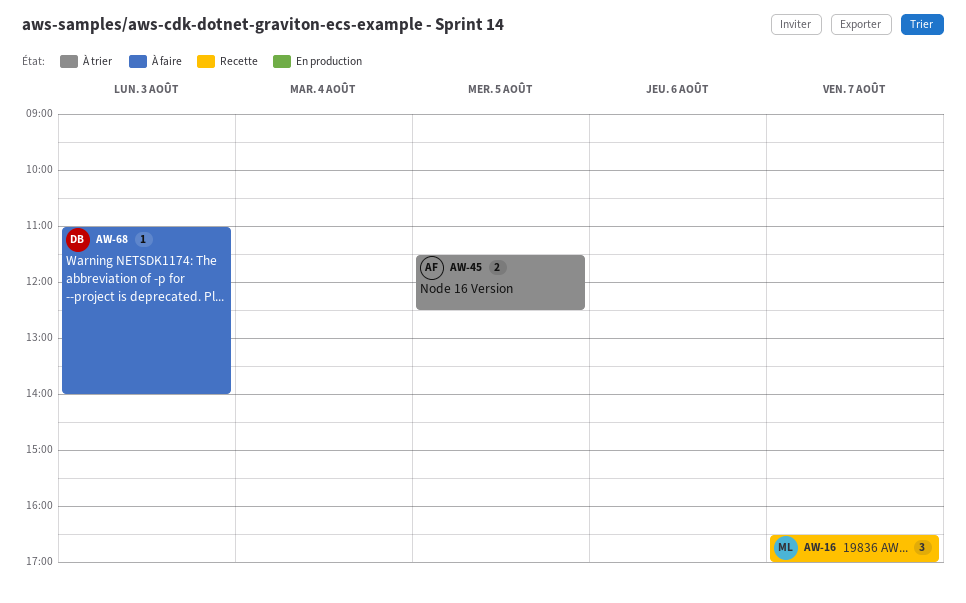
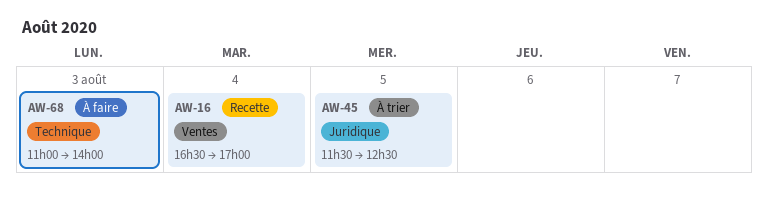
AW-16, day: Aug 7 -> Aug 4

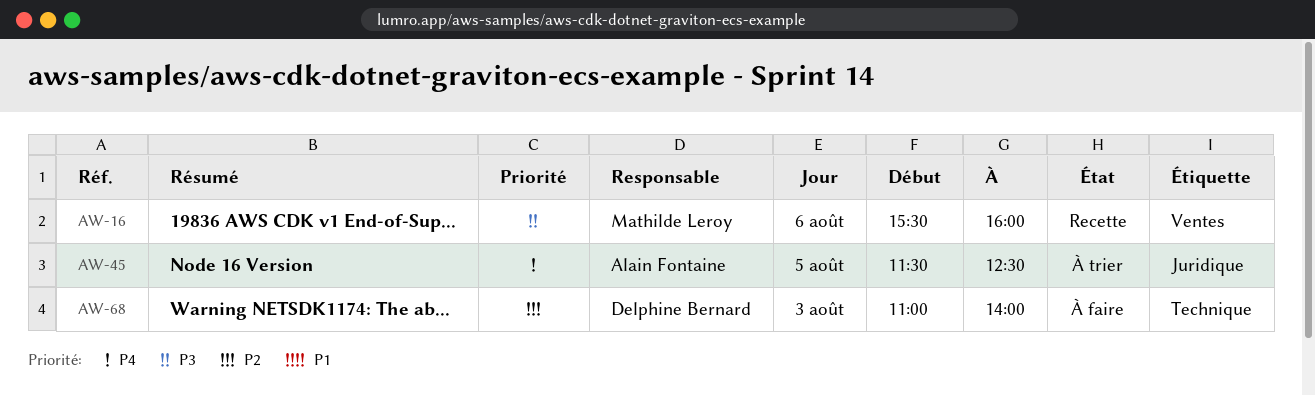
AW-16, day: Aug 4 -> Aug 6
AW-16, begins: 16:30 -> 15:30
AW-16, ends: 17:00 -> 16:00

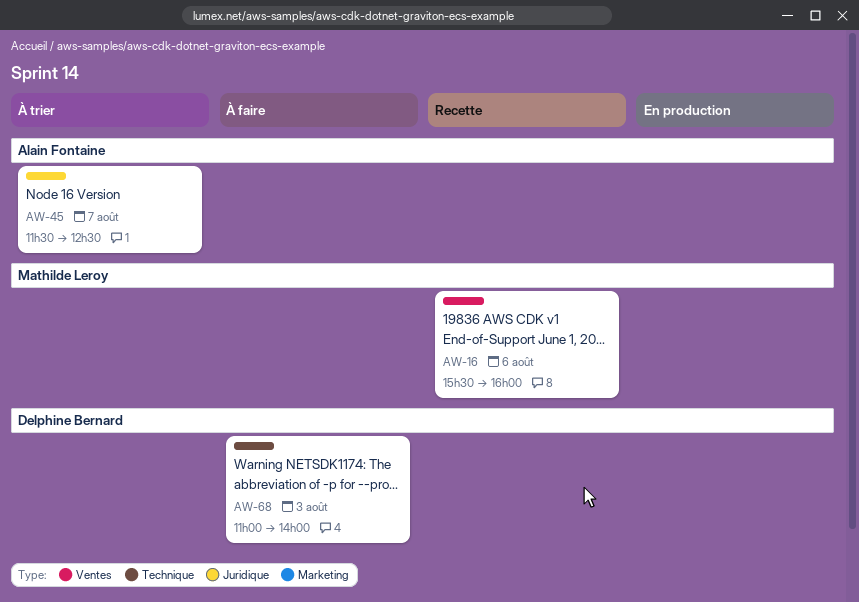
AW-45, day: Aug 5 -> Aug 7

